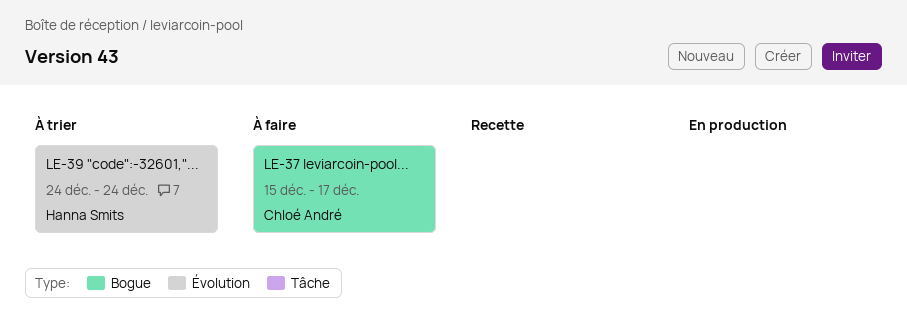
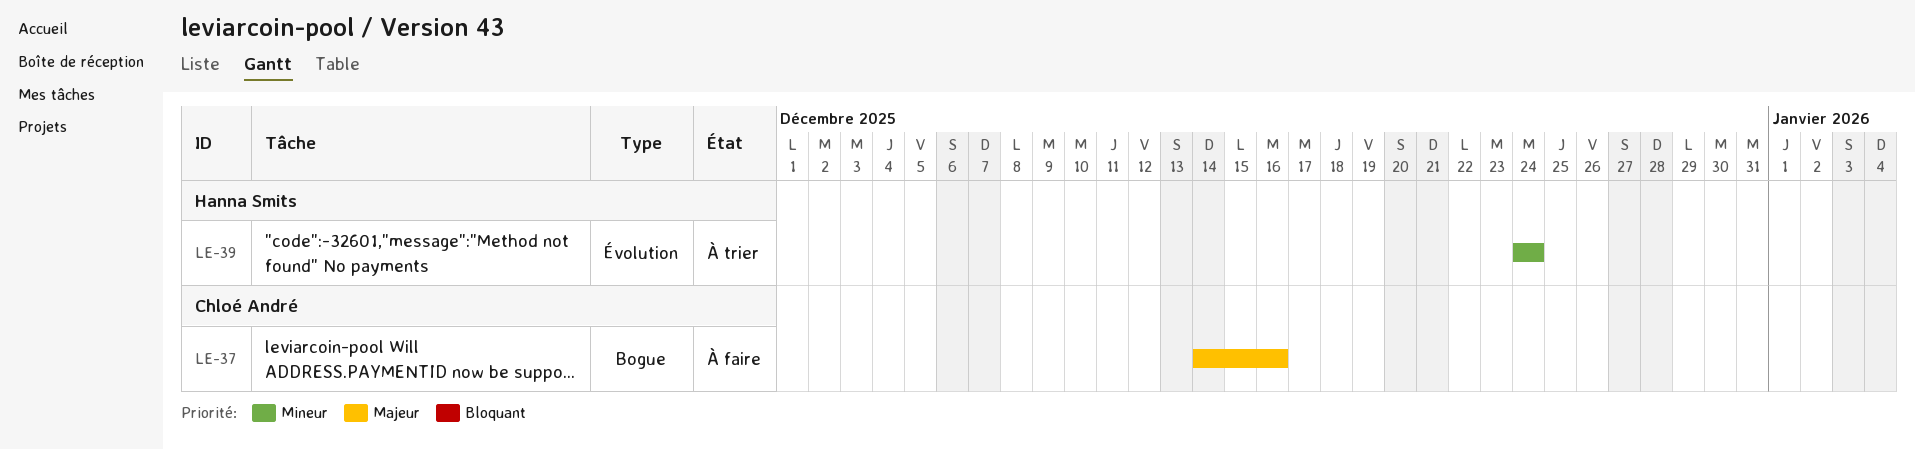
LE-37, start: Dec 15 -> Dec 14
LE-37, due: Dec 17 -> Dec 16

